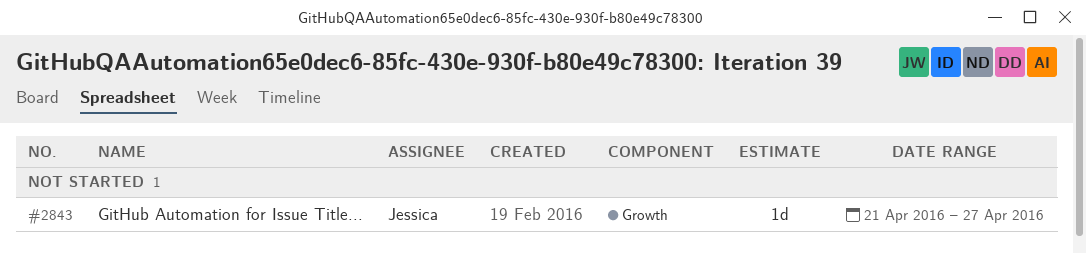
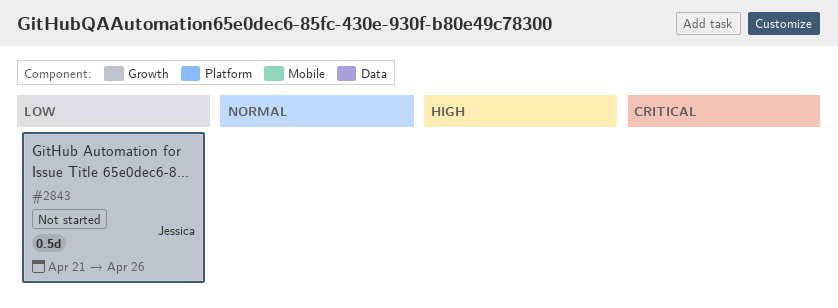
#2843, estimate: 1d -> 0.5d
#2843, due: Apr 27 -> Apr 26

